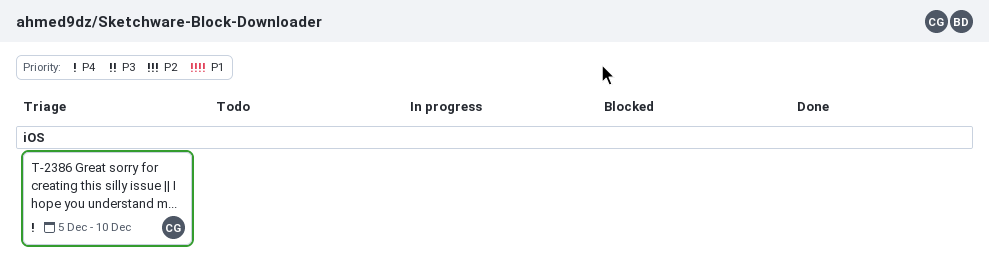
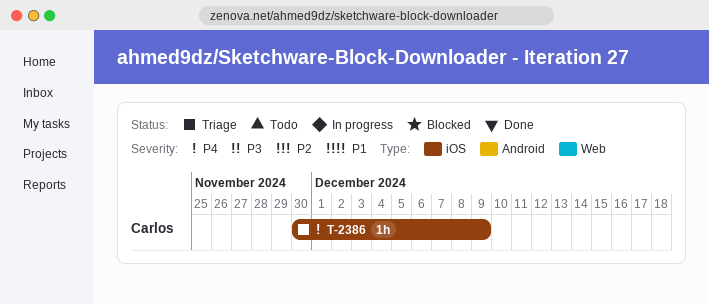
T-2386, start: Dec 5 -> Nov 30
T-2386, due: Dec 10 -> Dec 9

